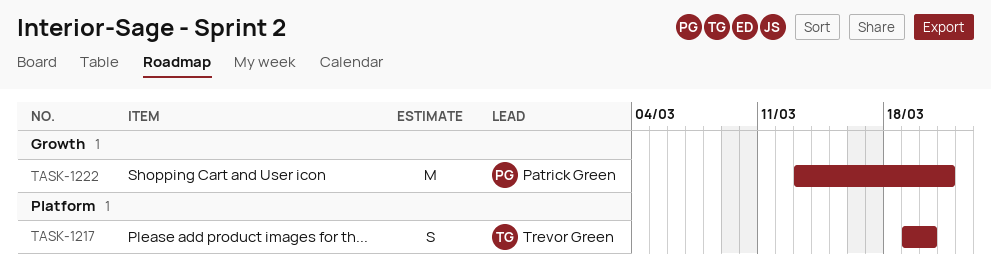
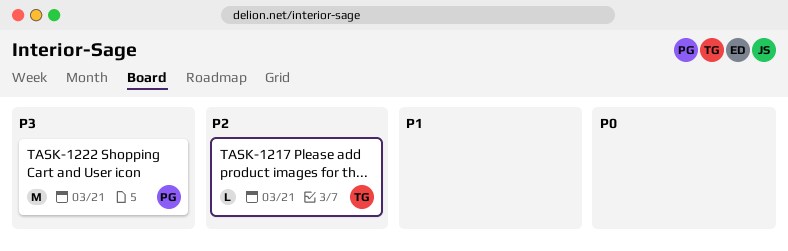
TASK-1217, estimate: S -> L
TASK-1217, due: Mar 20 -> Mar 21

